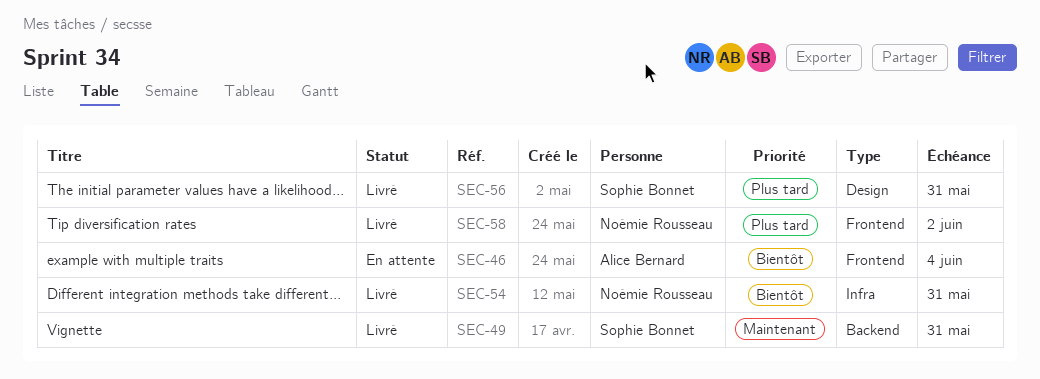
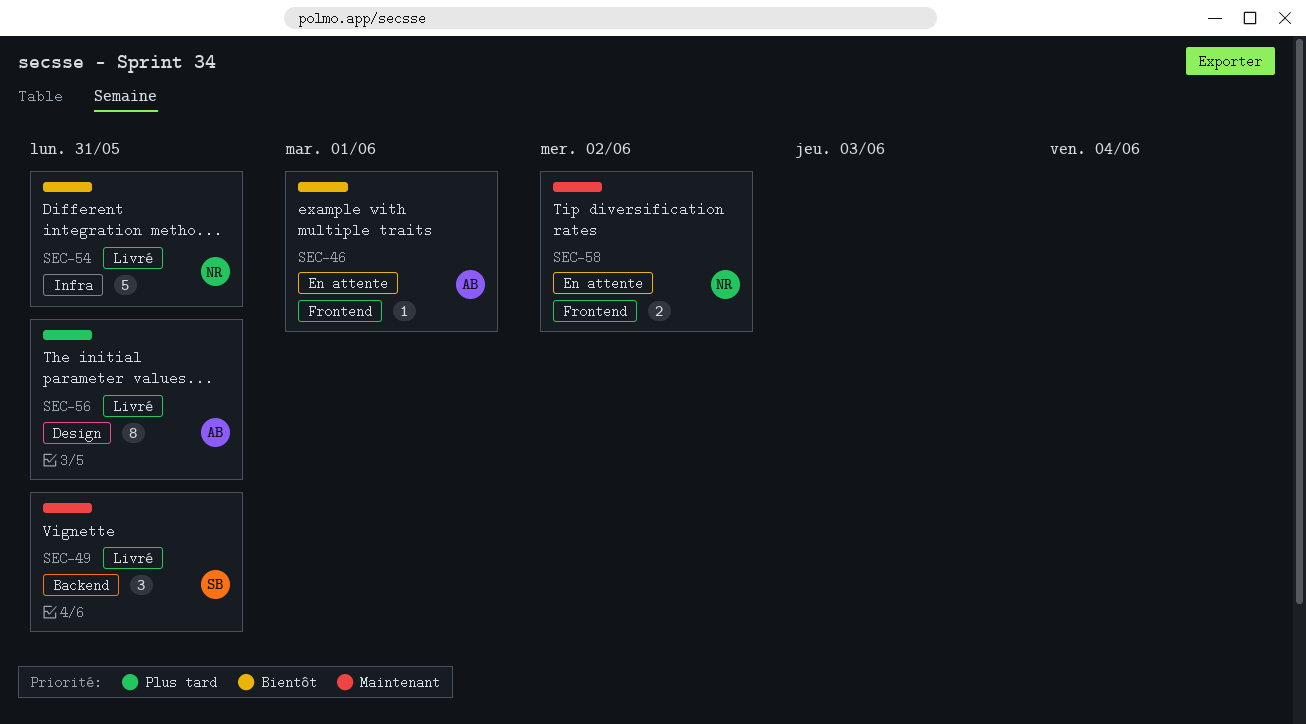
SEC-46, due: Jun 4 -> Jun 1
SEC-56, owner: Sophie Bonnet -> Alice Bernard
SEC-58, status: Livré -> En attente
SEC-58, priority: Plus tard -> Maintenant

